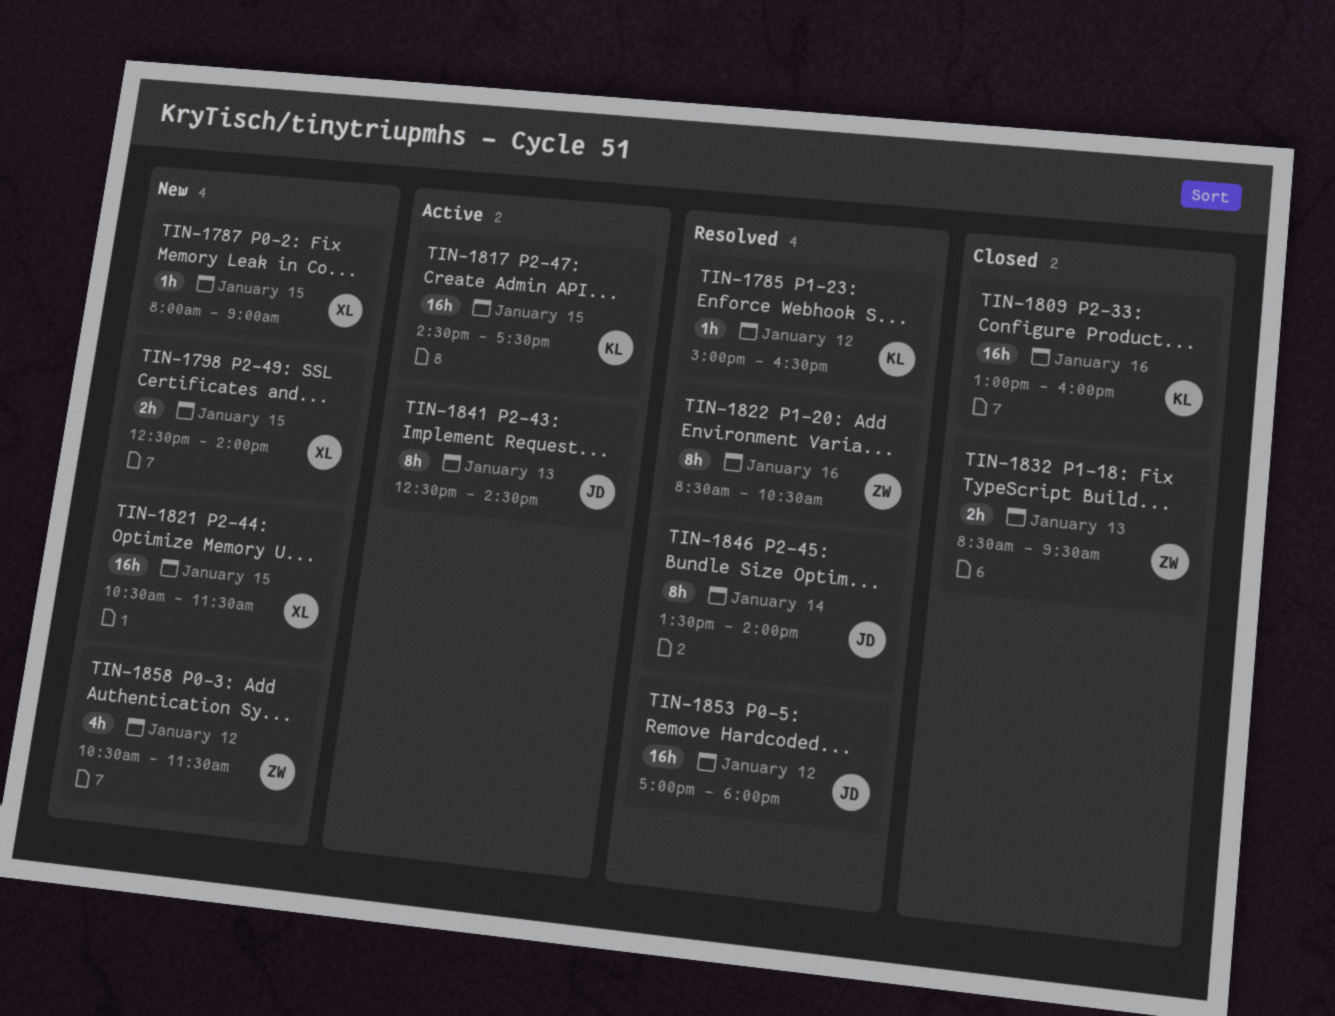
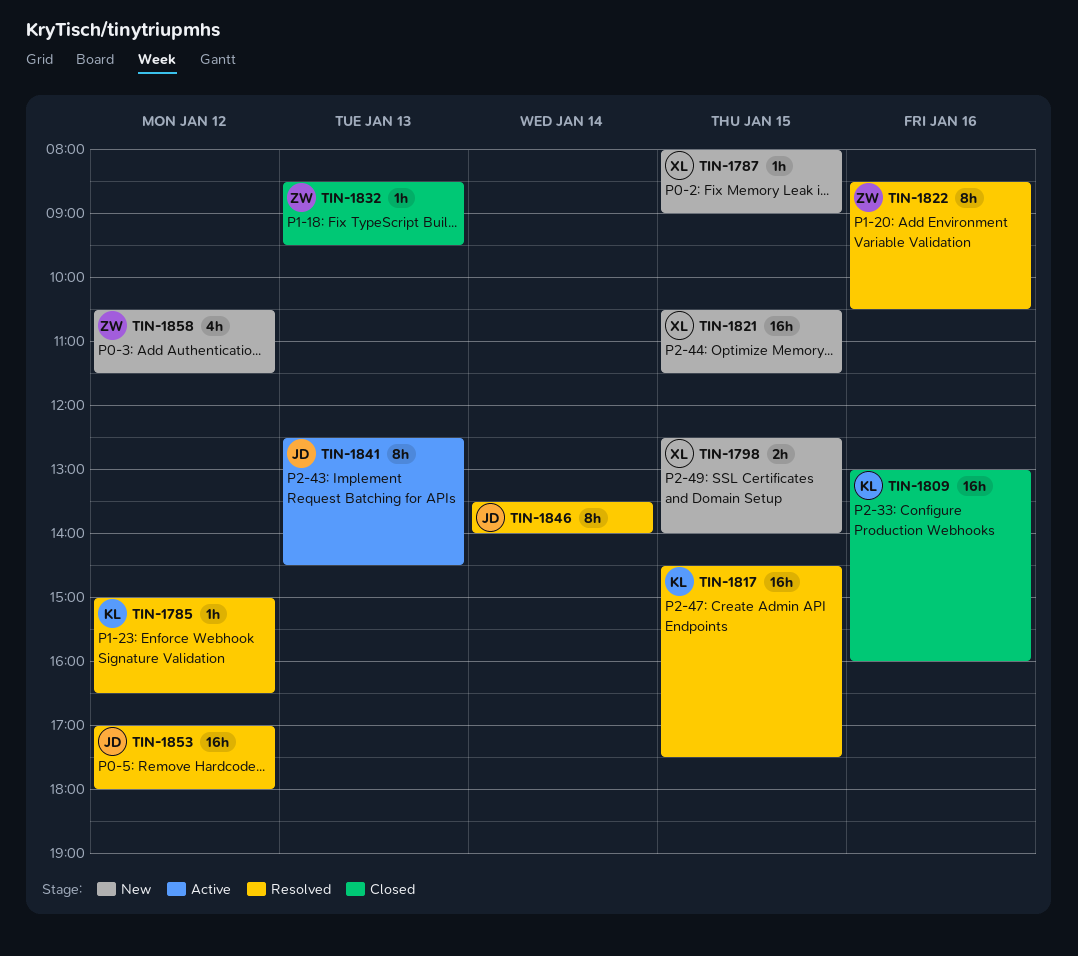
TIN-1817, status: Active -> Resolved
TIN-1832, estimate: 2h -> 1h

